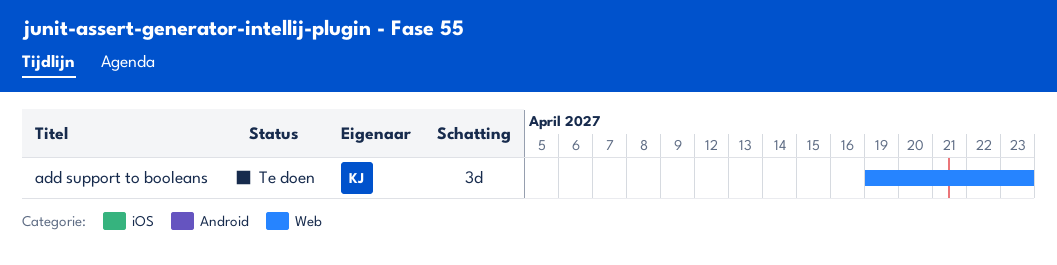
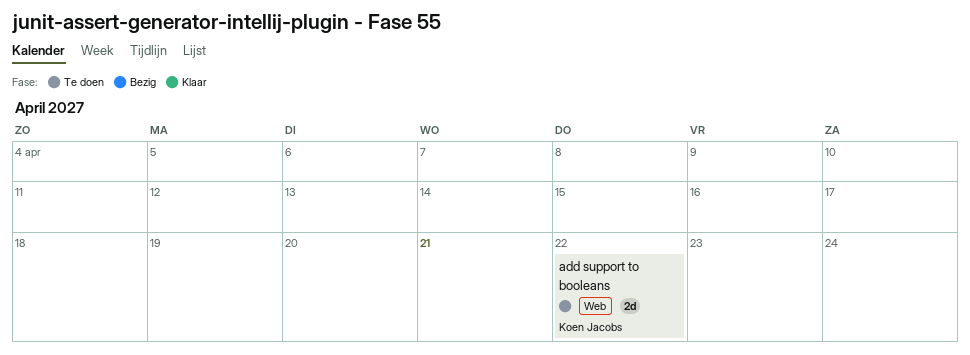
add support to booleans, estimate: 3d -> 2d
add support to booleans, due: Apr 23 -> Apr 22

